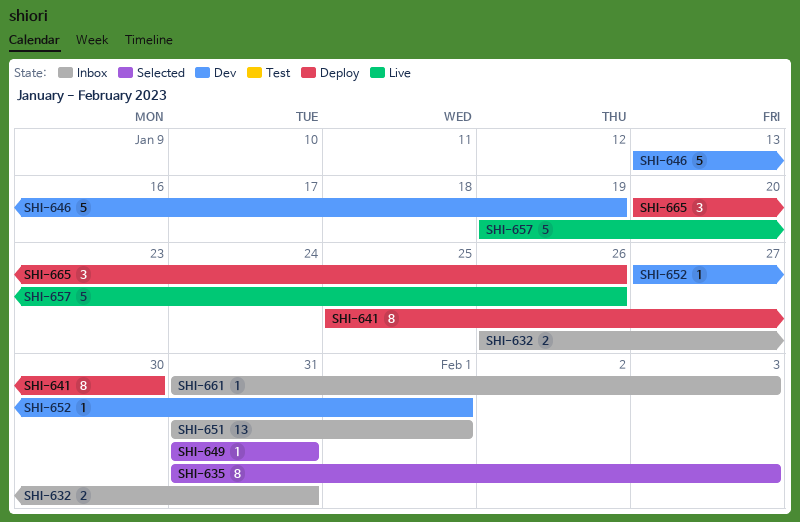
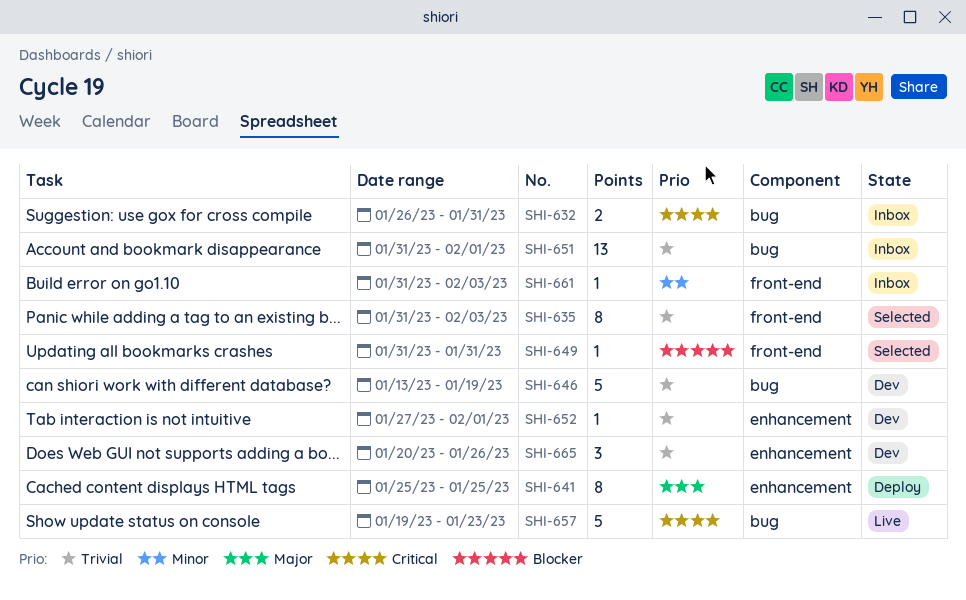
SHI-641, due: Jan 30 -> Jan 25
SHI-657, due: Jan 26 -> Jan 23
SHI-665, status: Deploy -> Dev

